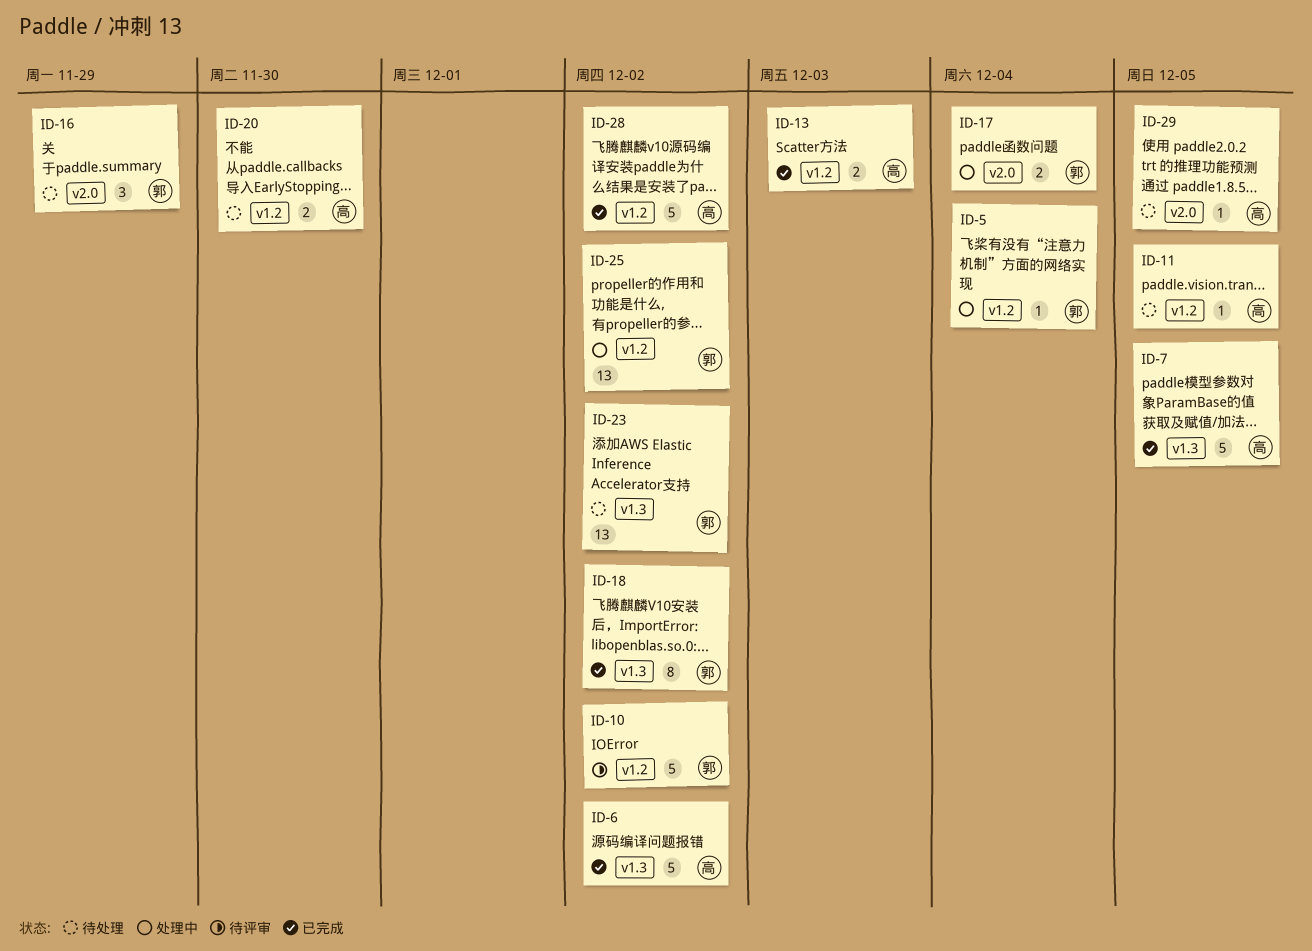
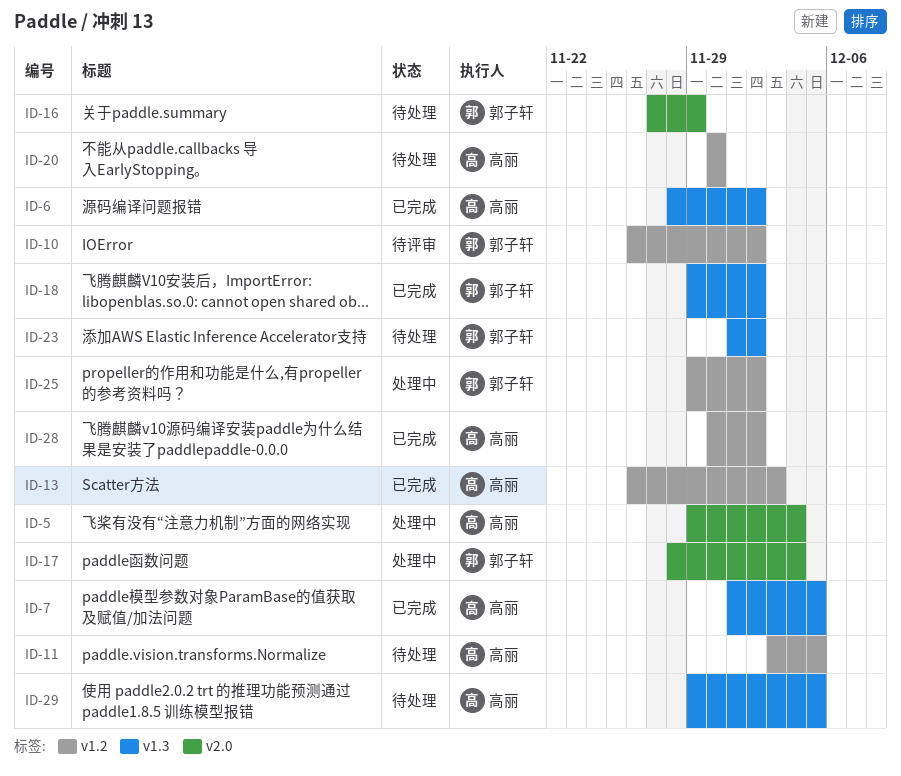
ID-5, owner: 郭子轩 -> 高丽
ID-5, label: v1.2 -> v2.0
ID-29, label: v2.0 -> v1.3

